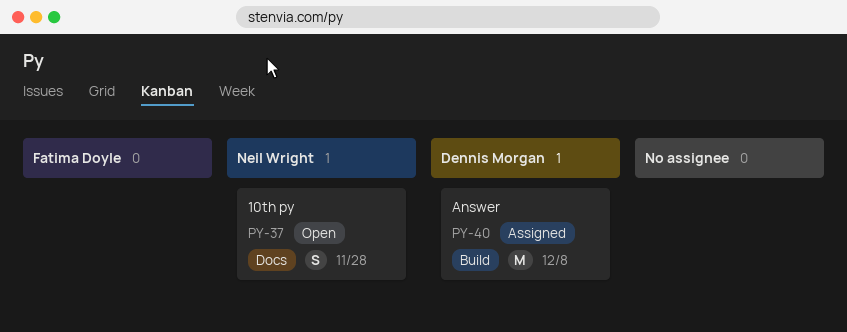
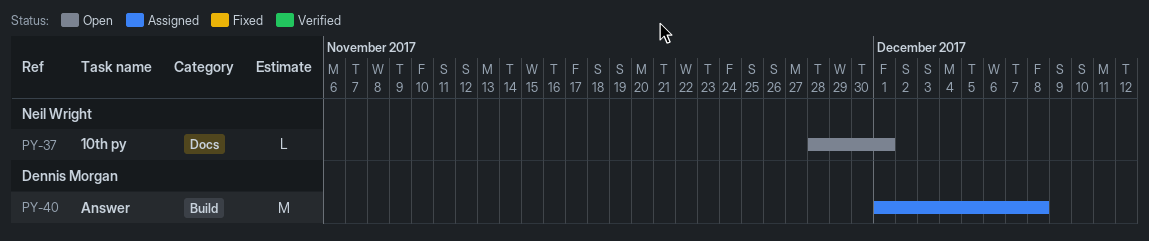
PY-37, estimate: S -> L
PY-37, due: Nov 28 -> Dec 1

